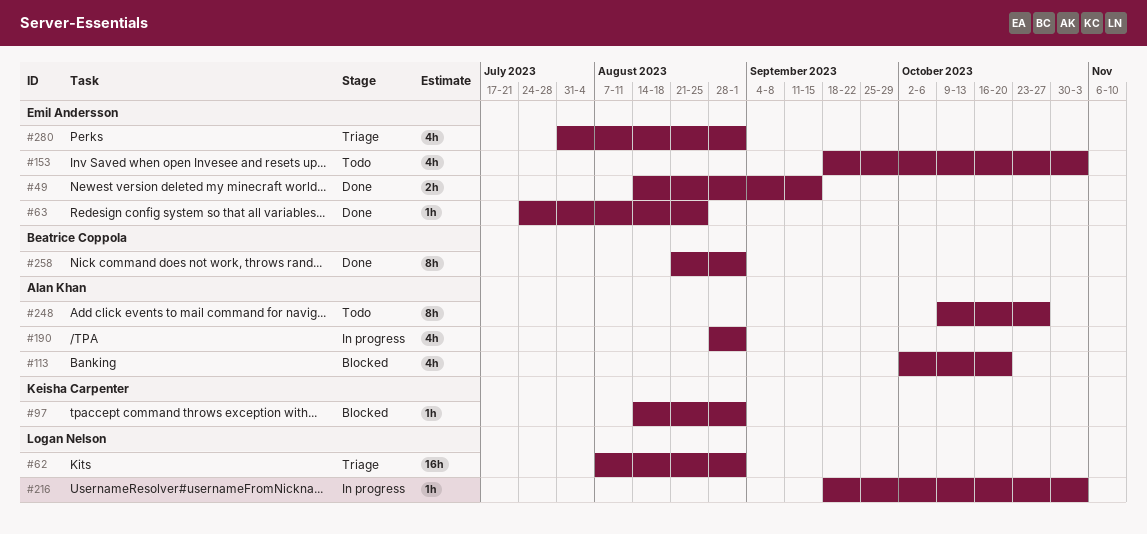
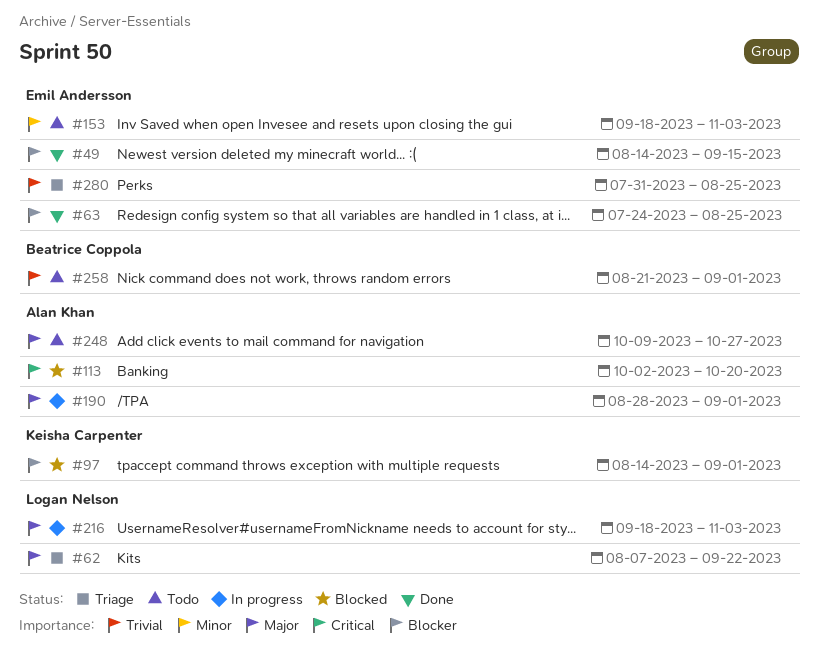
#62, due: Sep 1 -> Sep 22
#258, status: Done -> Todo
#280, due: Sep 1 -> Aug 25

